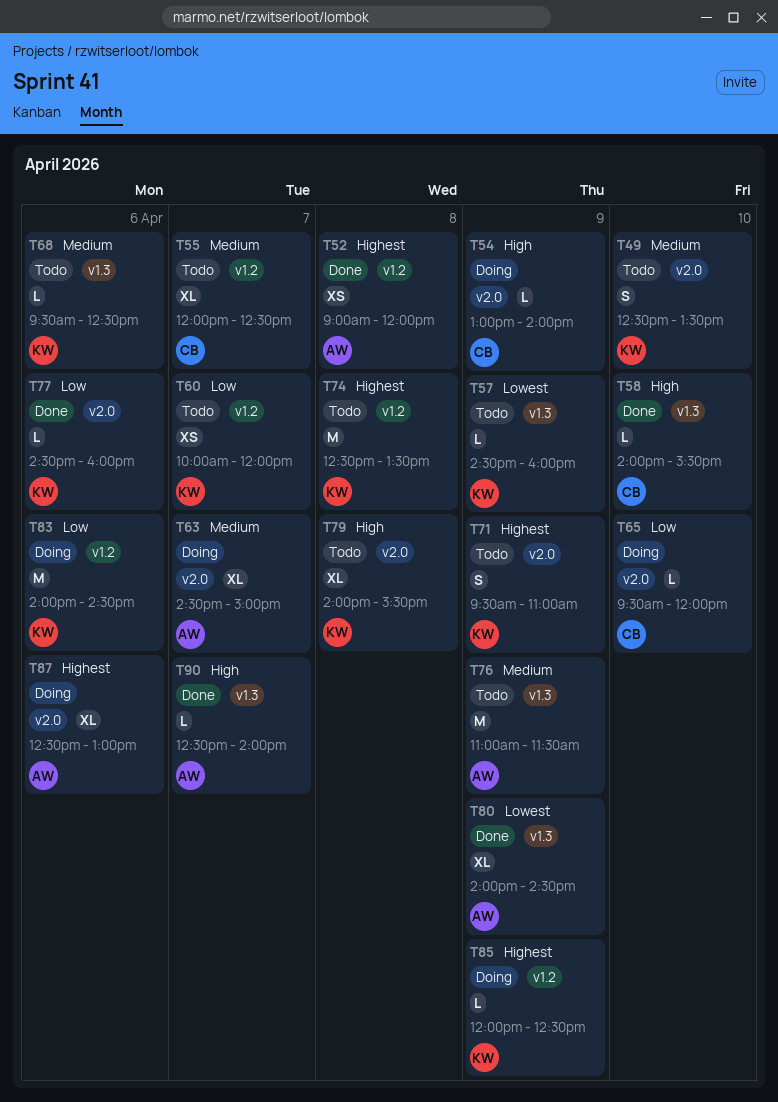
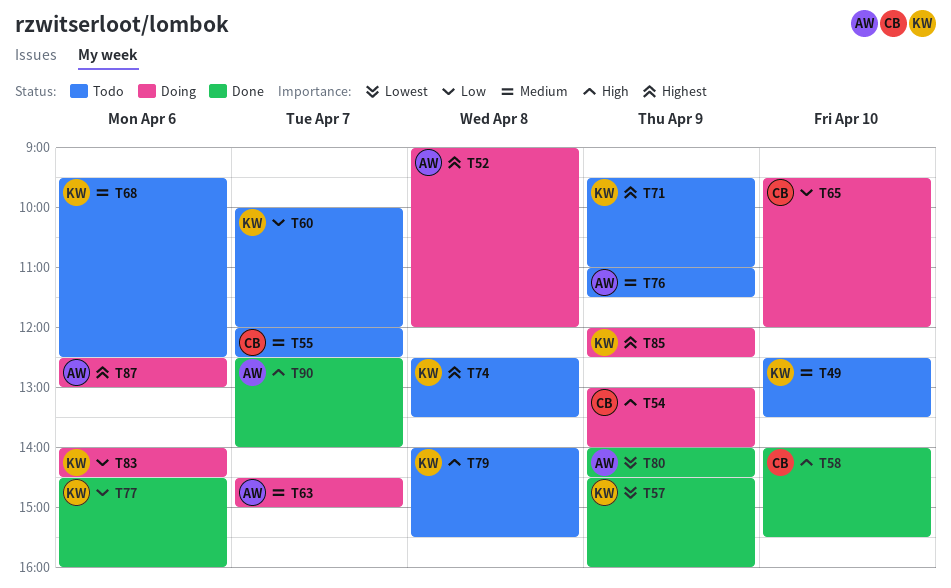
T52, status: Done -> Doing
T57, status: Todo -> Done

